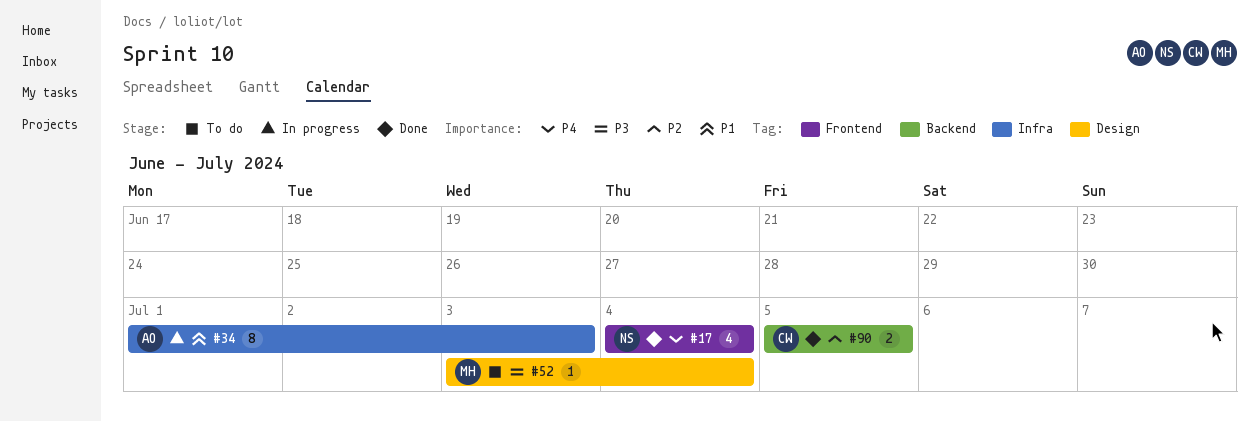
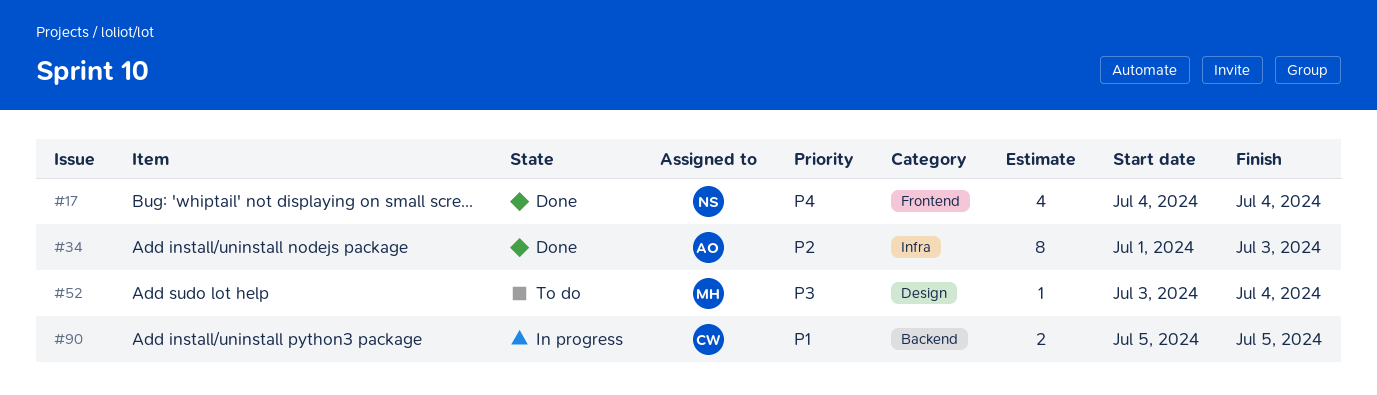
#34, status: In progress -> Done
#34, priority: P1 -> P2
#90, status: Done -> In progress
#90, priority: P2 -> P1

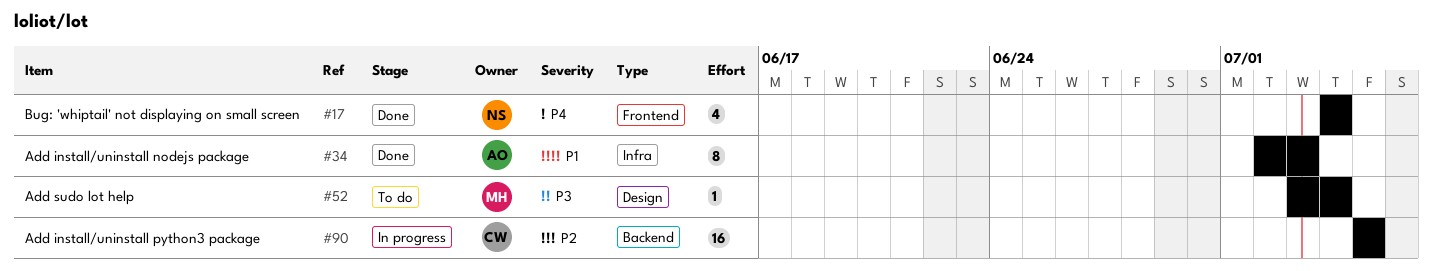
#34, priority: P2 -> P1
#34, start: Jul 1 -> Jul 2
#90, priority: P1 -> P2
#90, estimate: 2 -> 16

